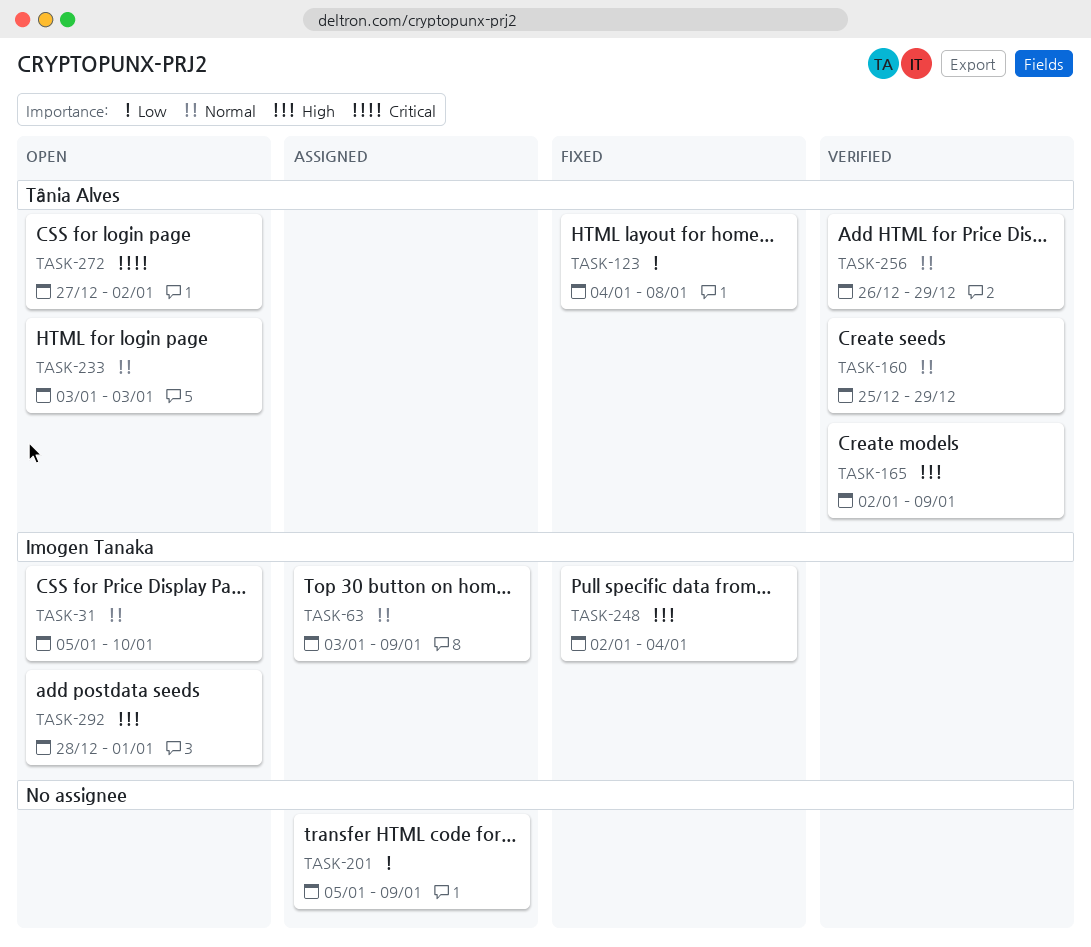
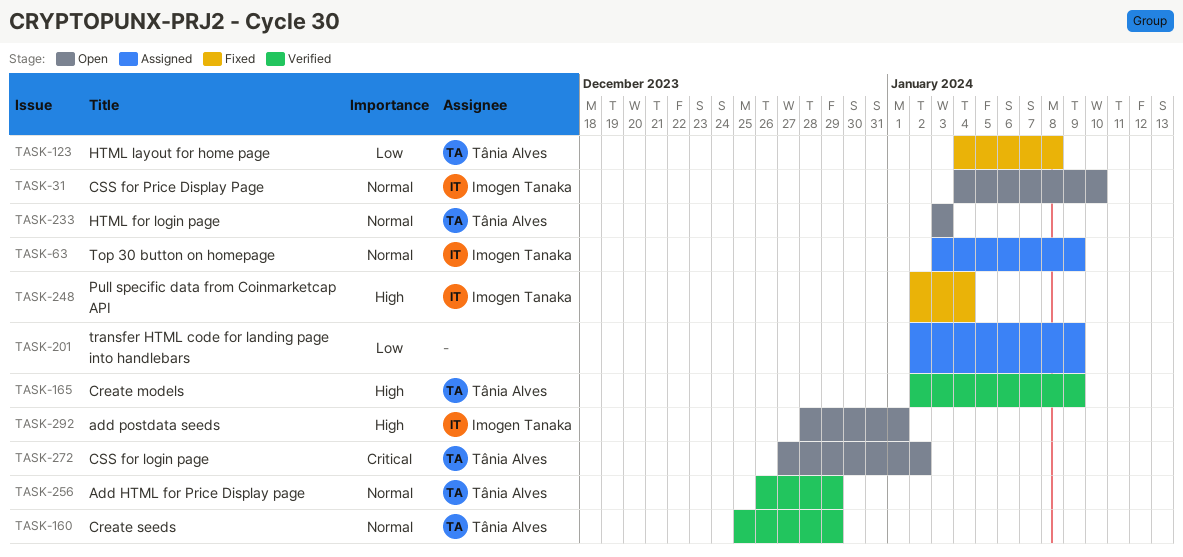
TASK-31, start: Jan 5 -> Jan 4
TASK-201, start: Jan 5 -> Jan 2

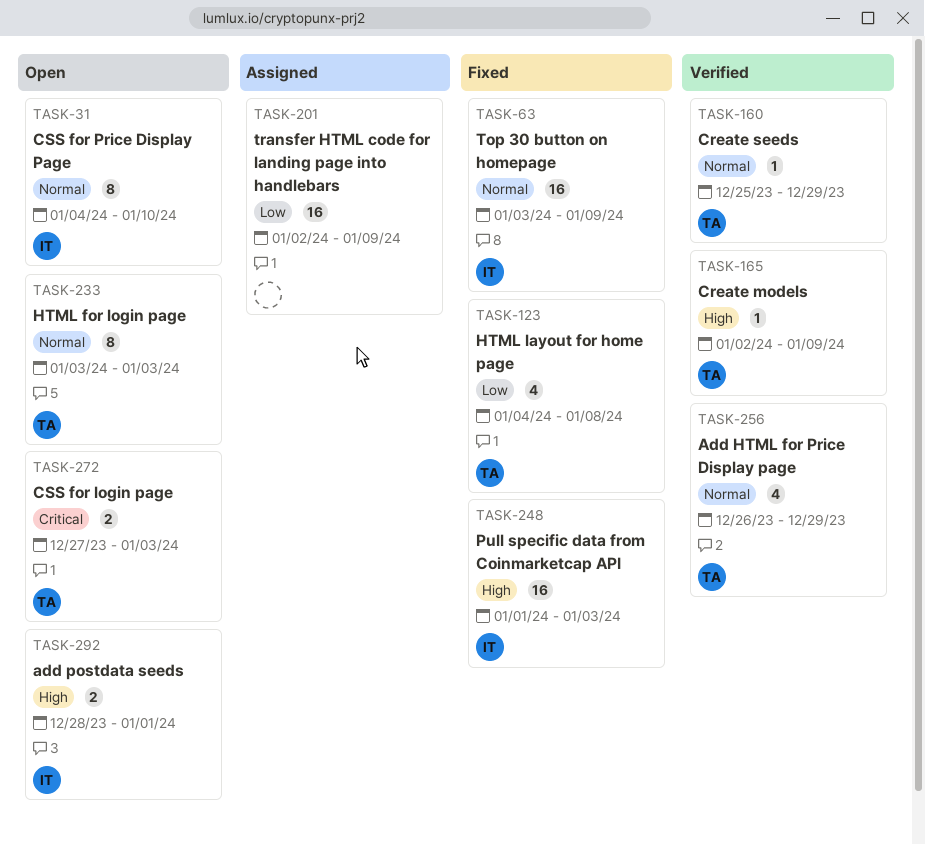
TASK-63, status: Assigned -> Fixed
TASK-248, start: Jan 2 -> Jan 1
TASK-248, due: Jan 4 -> Jan 3
TASK-272, due: Jan 2 -> Jan 3

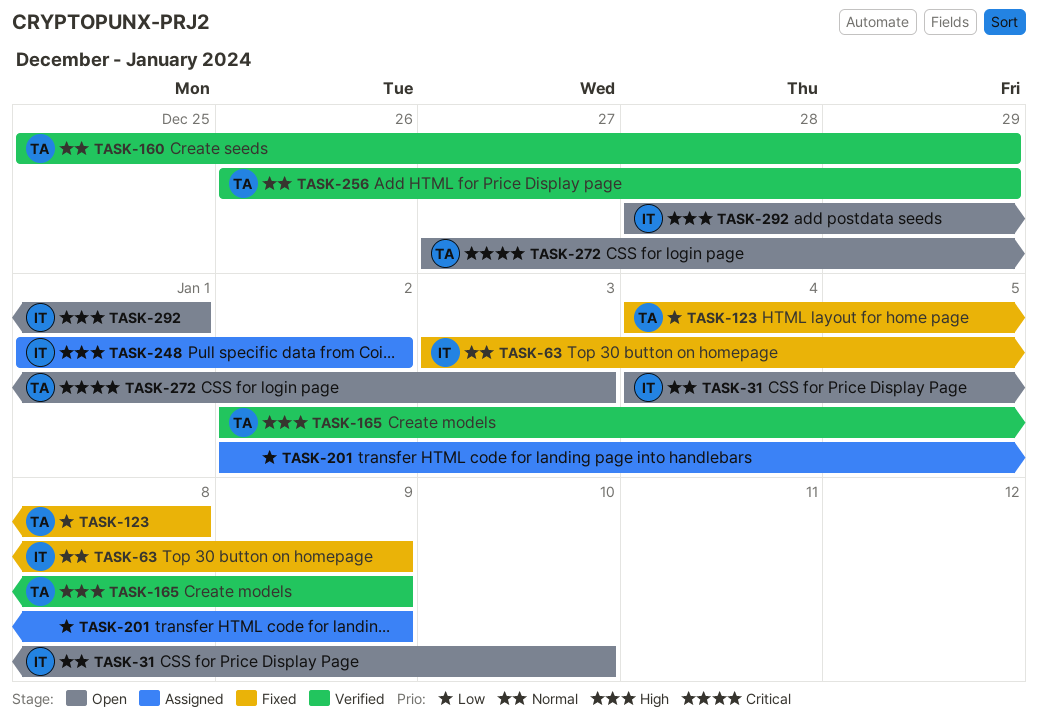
TASK-233: present -> none
TASK-248, status: Fixed -> Assigned
TASK-248, due: Jan 3 -> Jan 2

